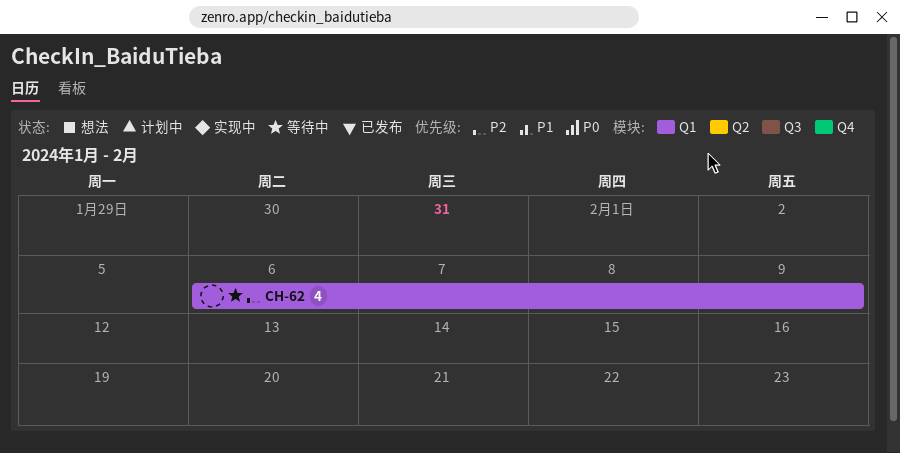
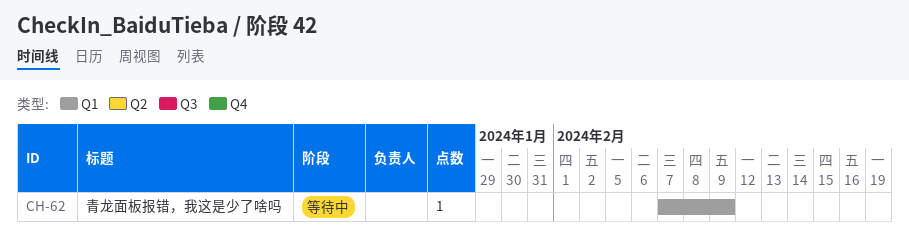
CH-62, estimate: 4 -> 1
CH-62, start: Feb 6 -> Feb 7

